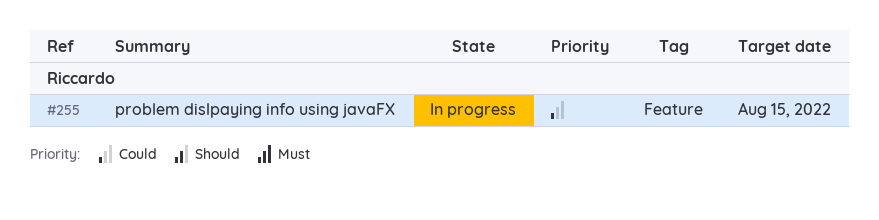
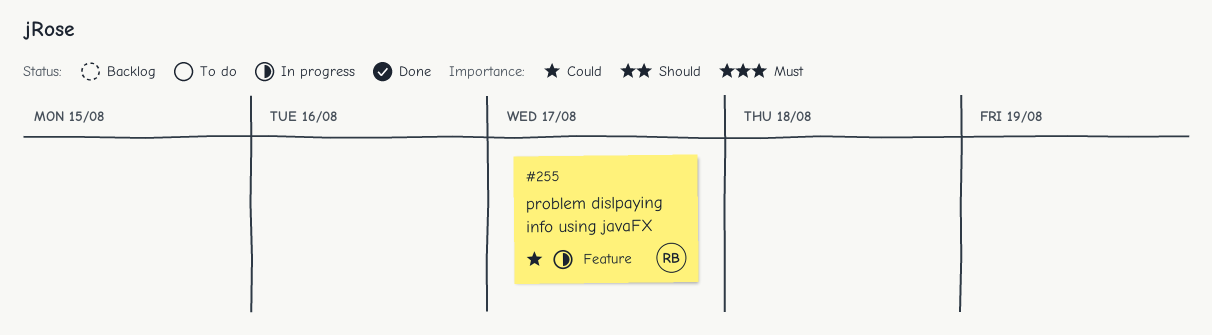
#255, due: Aug 15 -> Aug 17

